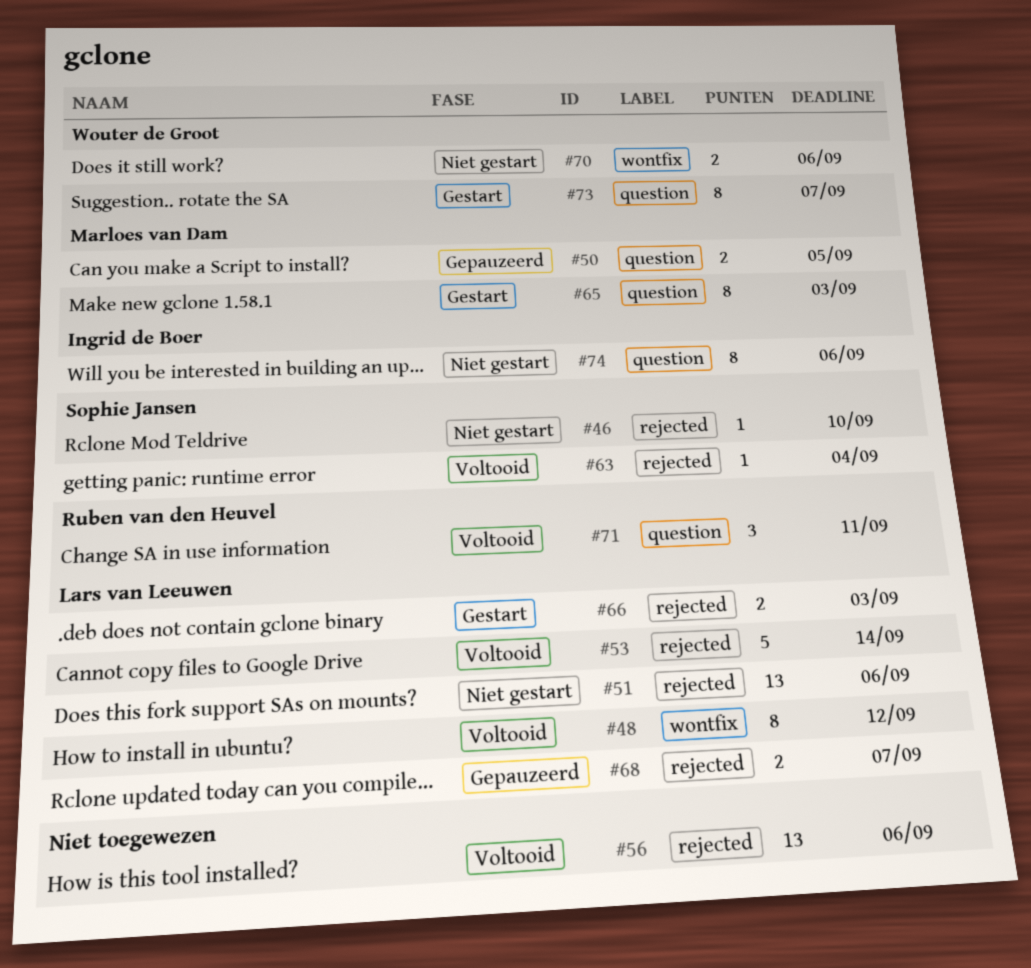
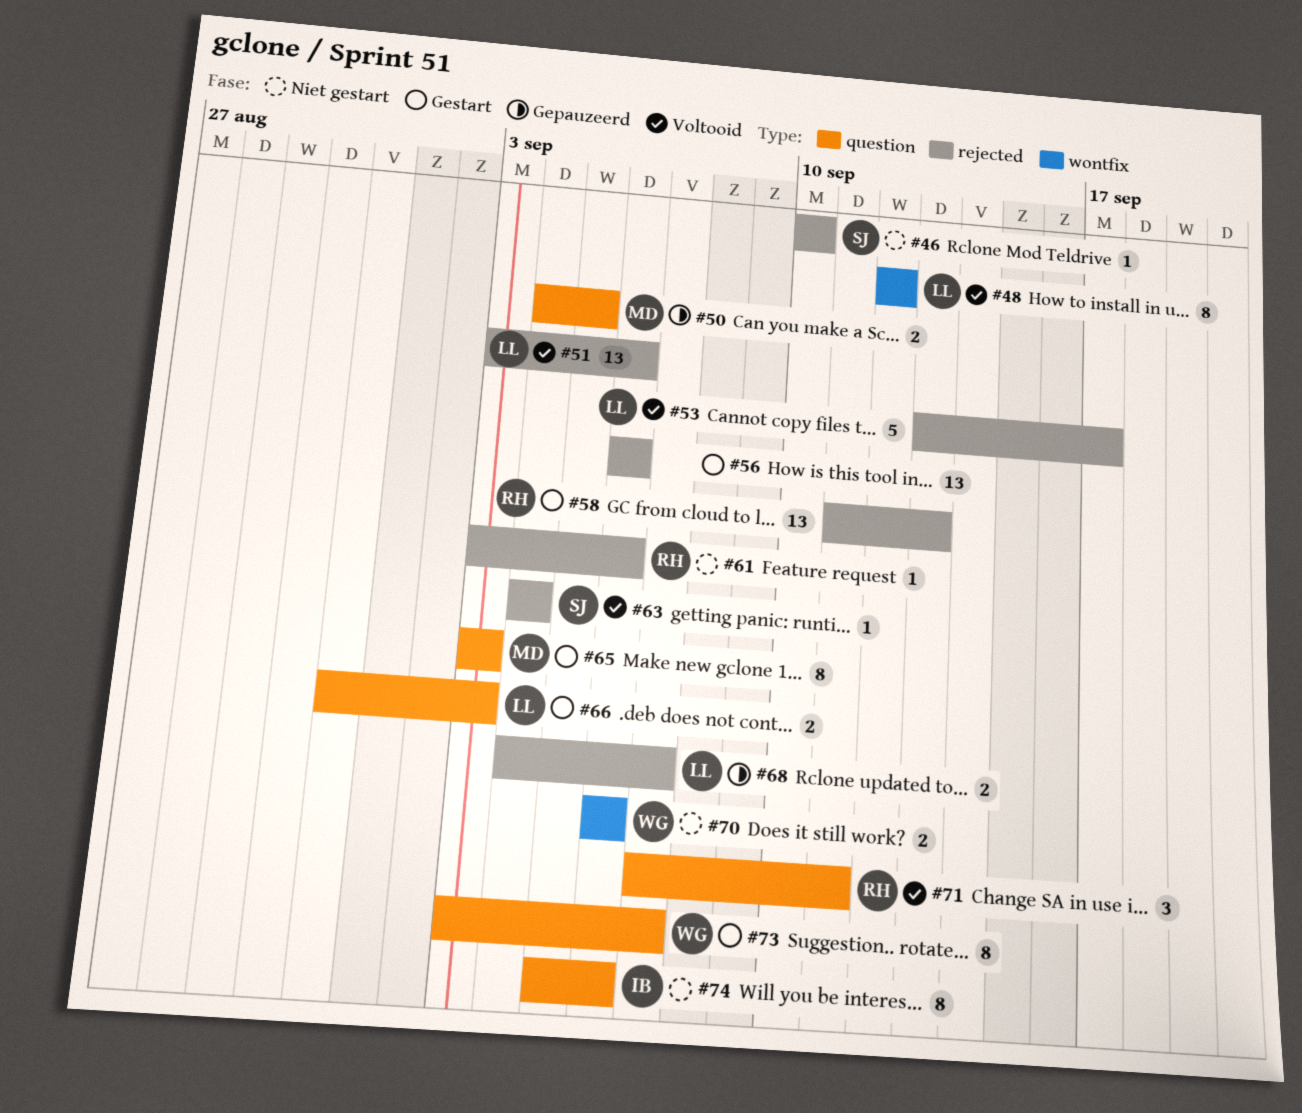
#51, status: Niet gestart -> Voltooid
#53, due: Sep 14 -> Sep 17
#56, status: Voltooid -> Gestart
#58: none -> present
#61: none -> present
#66, label: rejected -> question

